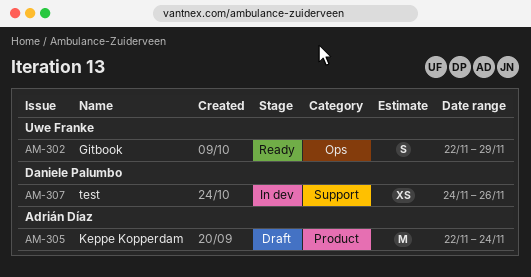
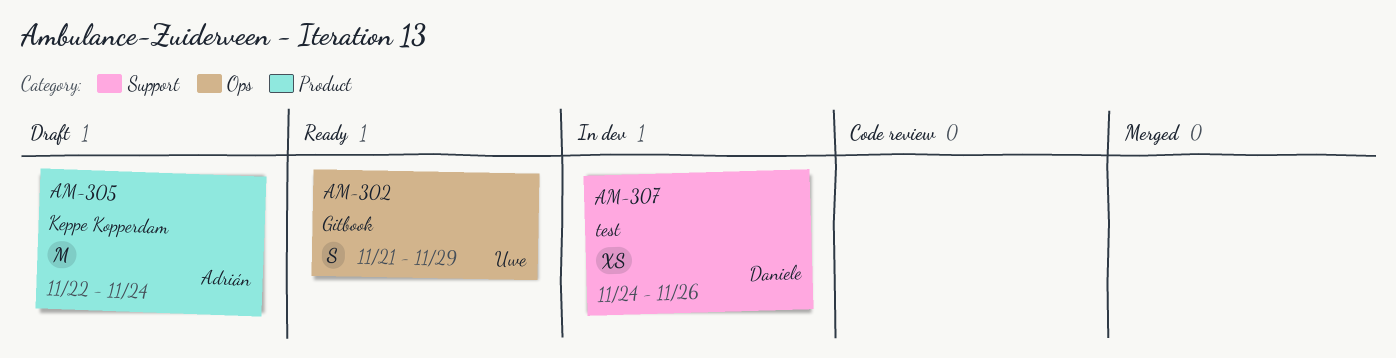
AM-302, start: Nov 22 -> Nov 21

